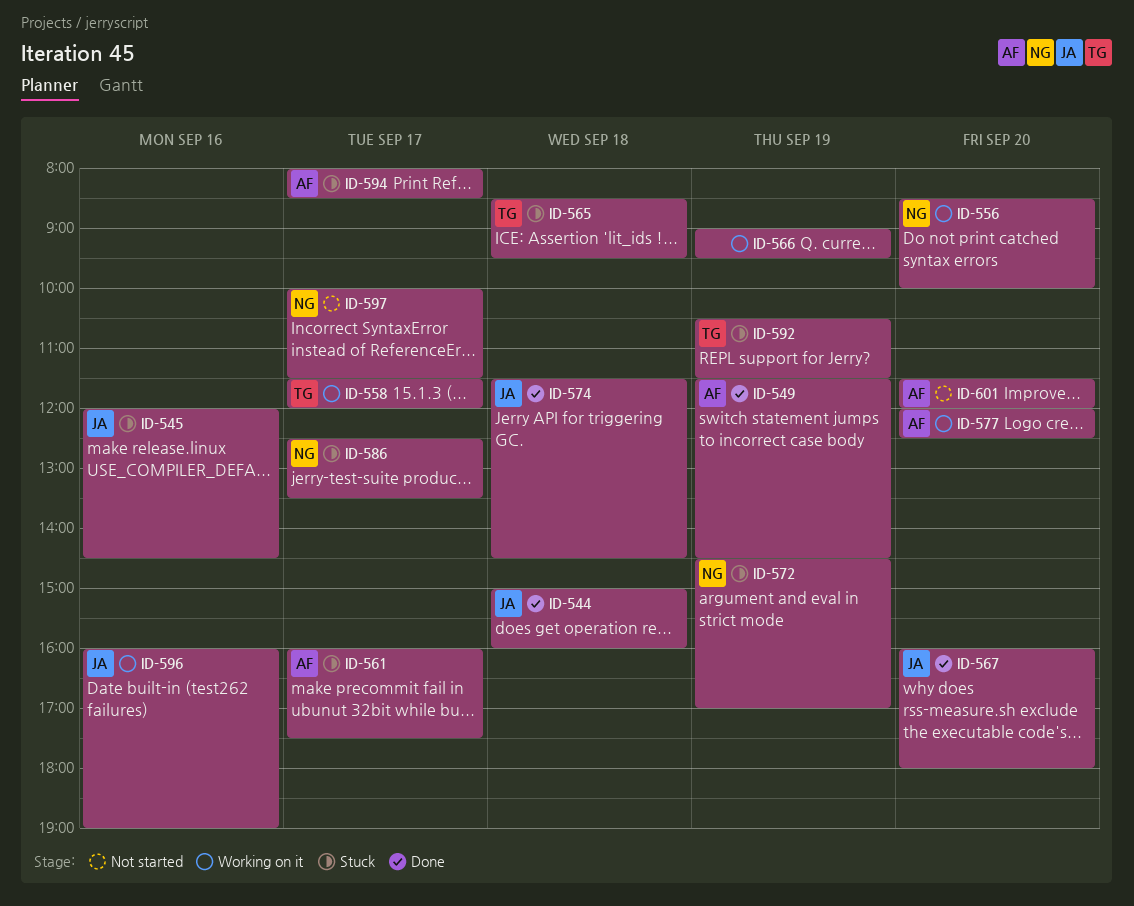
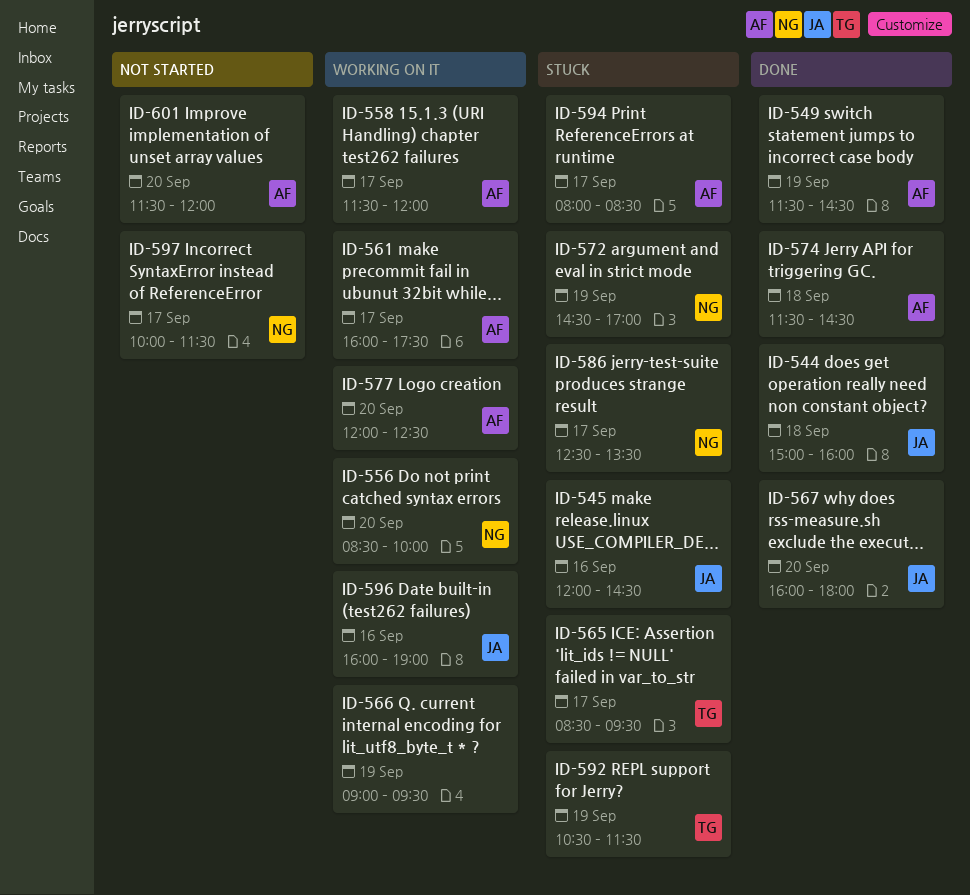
ID-558, owner: TG -> AF
ID-561, status: Stuck -> Working on it
ID-565, day: Sep 18 -> Sep 17
ID-574, owner: JA -> AF

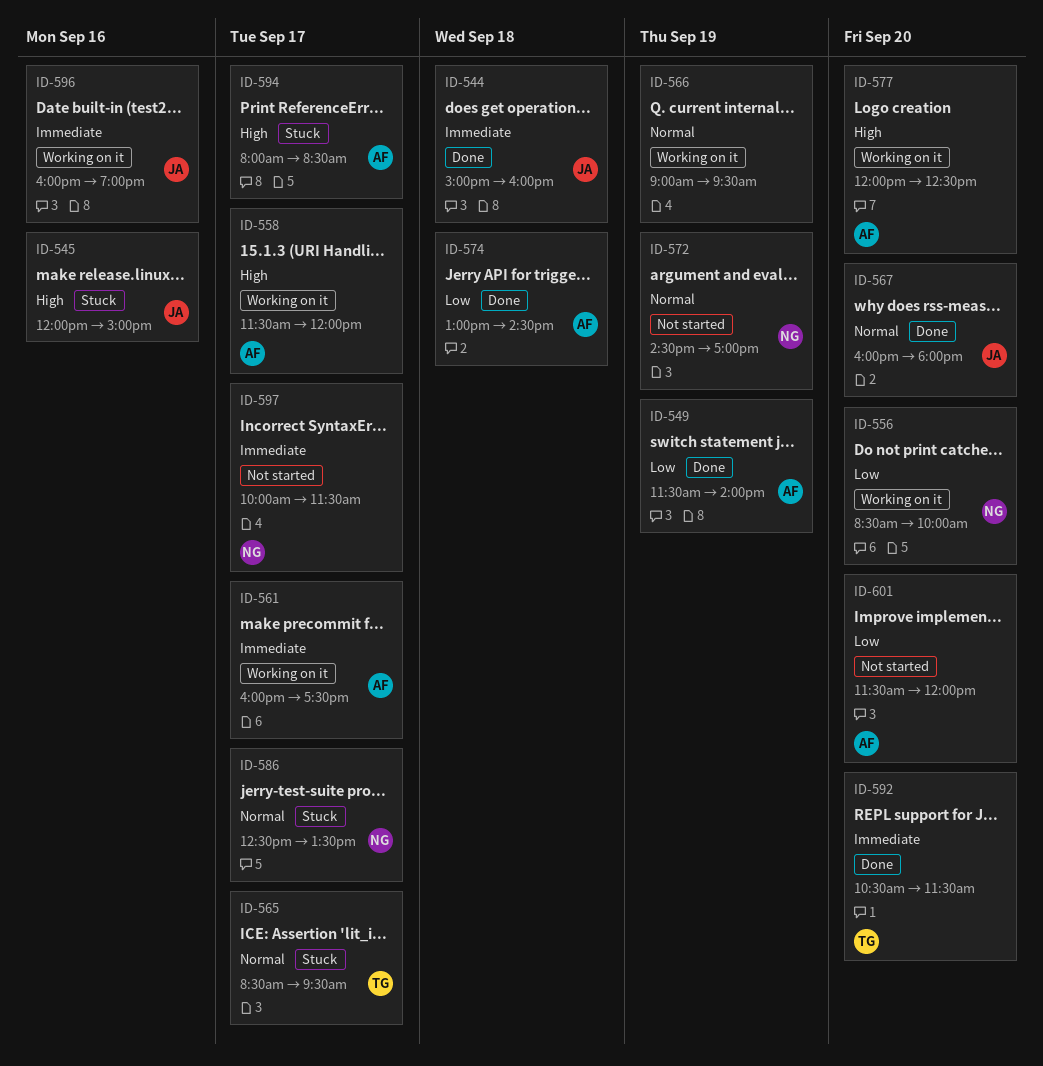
ID-545, ends: 14:30 -> 15:00
ID-549, ends: 14:30 -> 14:00
ID-572, status: Stuck -> Not started
ID-574, begins: 11:30 -> 13:00
ID-592, status: Stuck -> Done
ID-592, day: Sep 19 -> Sep 20

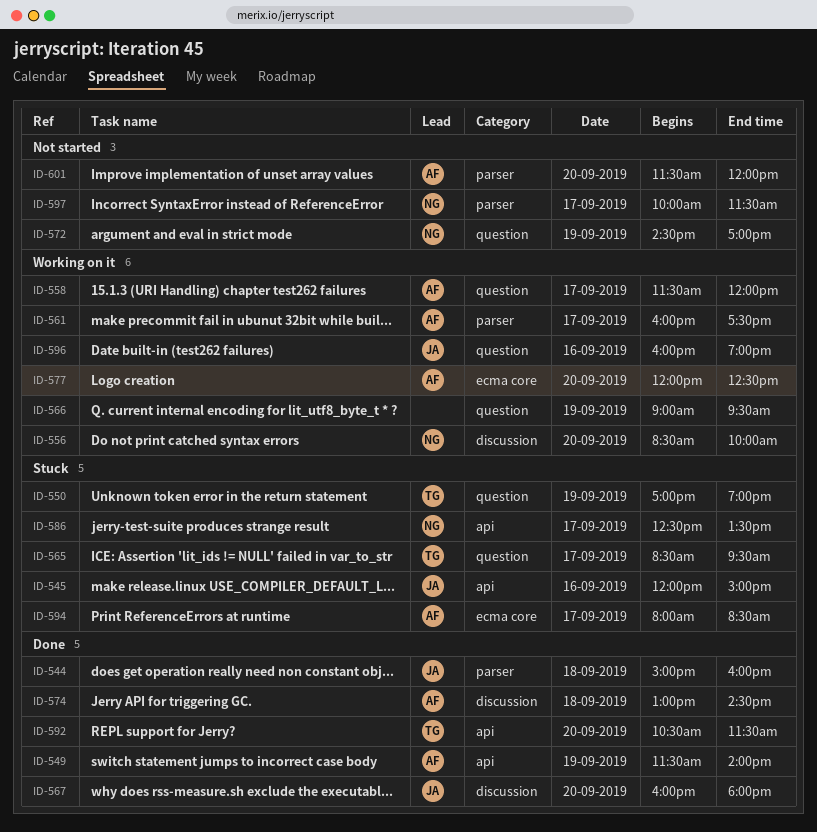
ID-550: none -> present

